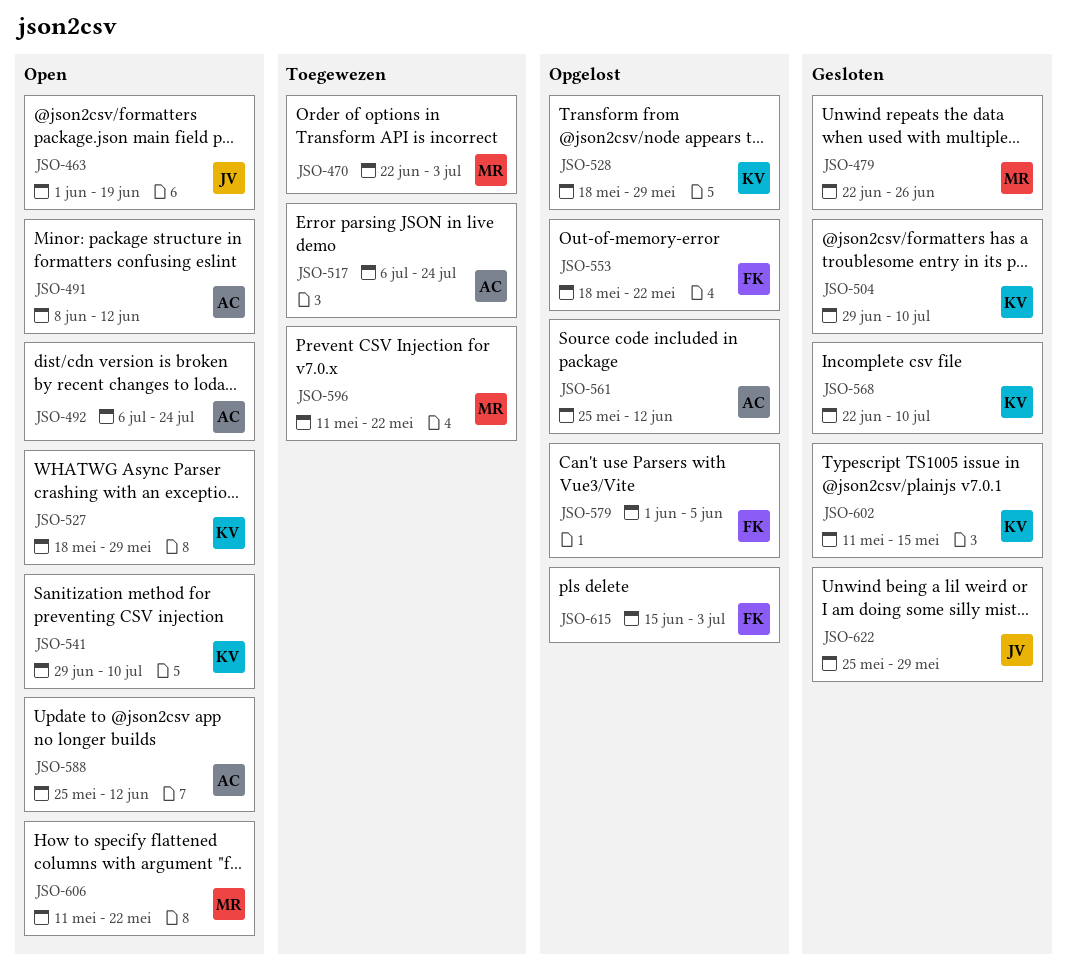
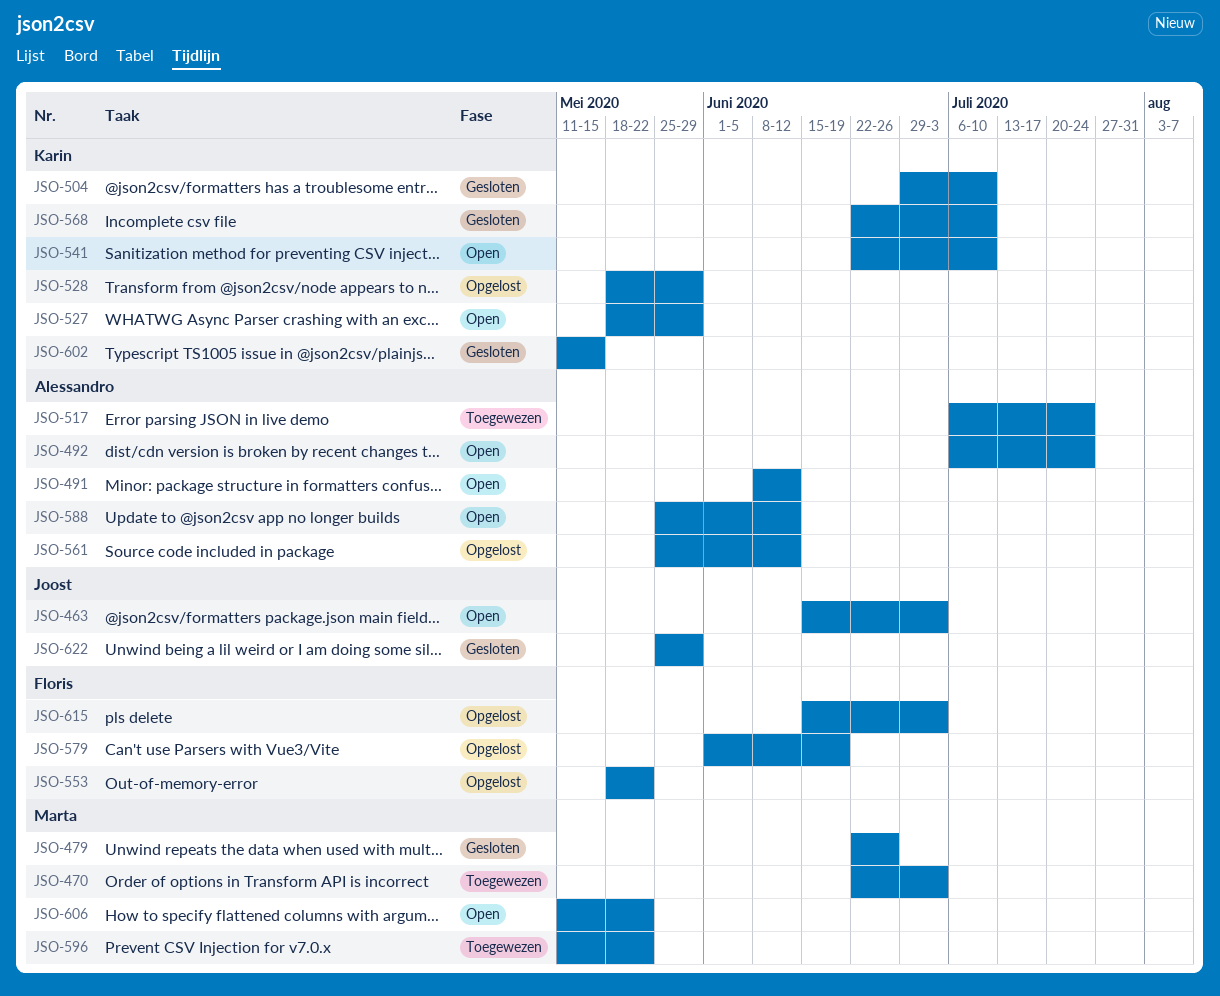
JSO-463, start: Jun 1 -> Jun 15
JSO-463, due: Jun 19 -> Jul 3
JSO-541, start: Jun 29 -> Jun 22
JSO-579, due: Jun 5 -> Jun 19

